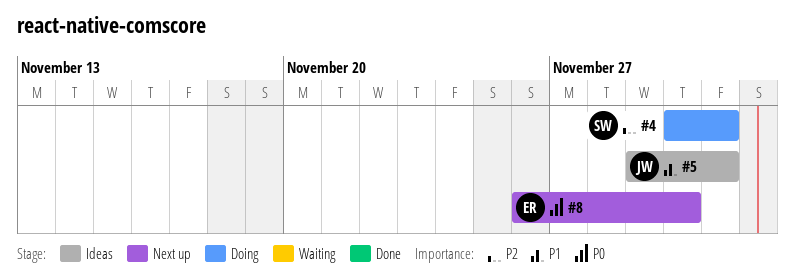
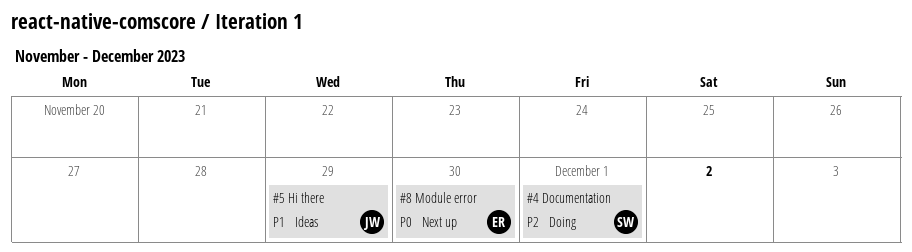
#5, due: Dec 1 -> Nov 29

